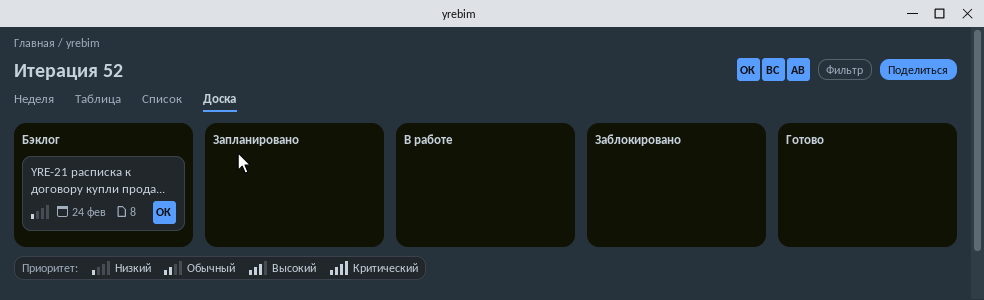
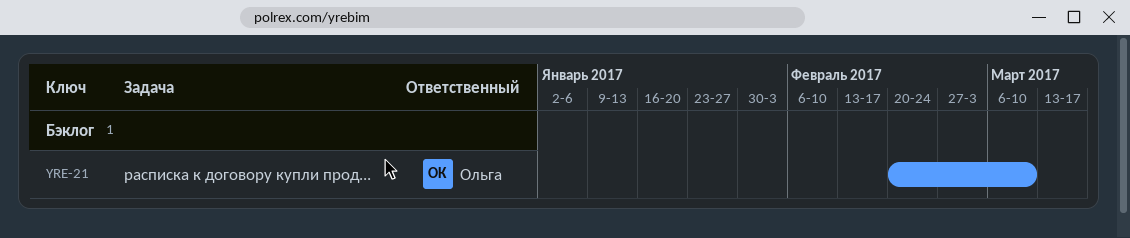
YRE-21, due: Feb 24 -> Mar 10

